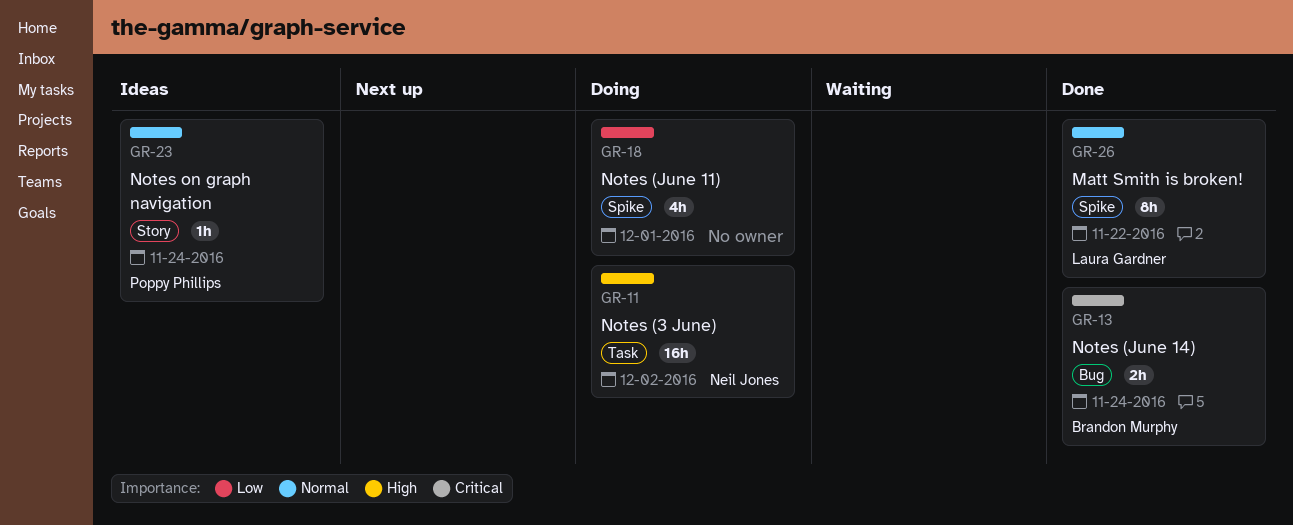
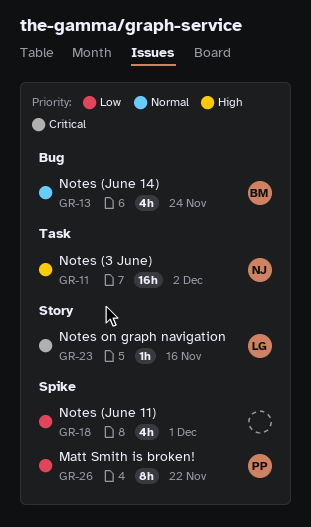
GR-13, priority: Critical -> Normal
GR-13, estimate: 2h -> 4h
GR-23, owner: Poppy Phillips -> Laura Gardner
GR-23, priority: Normal -> Critical
GR-23, due: Nov 24 -> Nov 16
GR-26, owner: Laura Gardner -> Poppy Phillips
GR-26, priority: Normal -> Low

